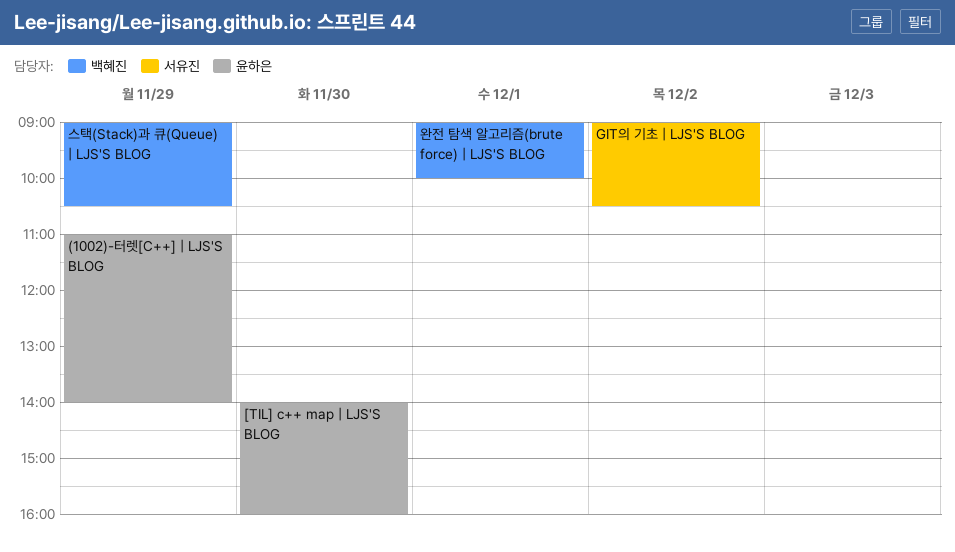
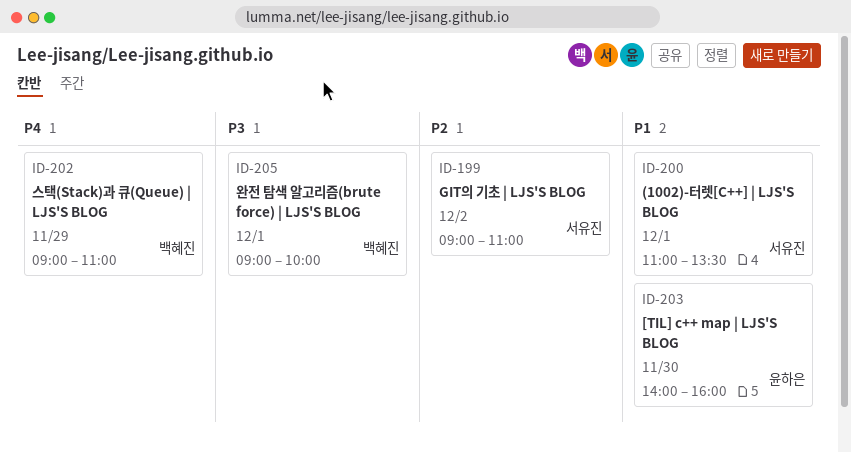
(1002)-터렛[C++] | LJS'S BLOG, owner: 윤하은 -> 서유진
(1002)-터렛[C++] | LJS'S BLOG, day: Nov 29 -> Dec 1
(1002)-터렛[C++] | LJS'S BLOG, ends: 14:00 -> 13:30
GIT의 기초 | LJS'S BLOG, ends: 10:30 -> 11:00
스택(Stack)과 큐(Queue) | LJS'S BLOG, ends: 10:30 -> 11:00

